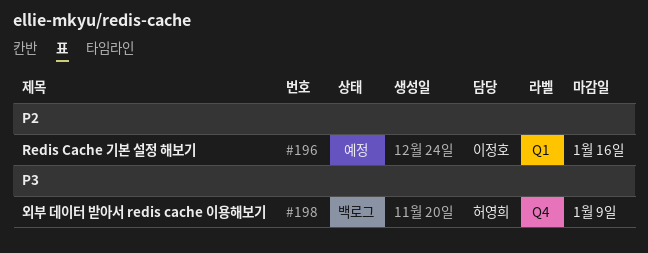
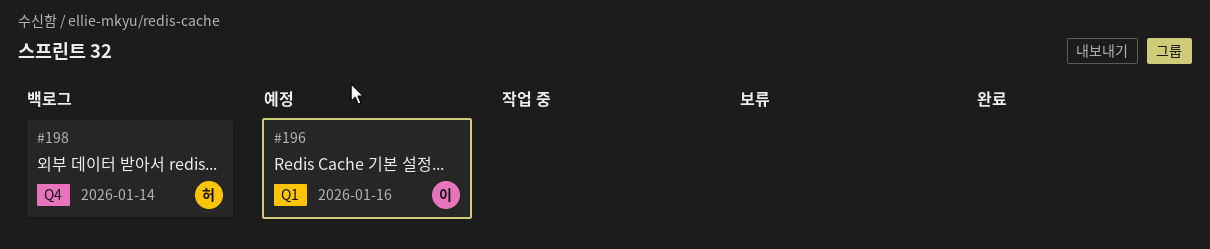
#198, due: Jan 9 -> Jan 14

